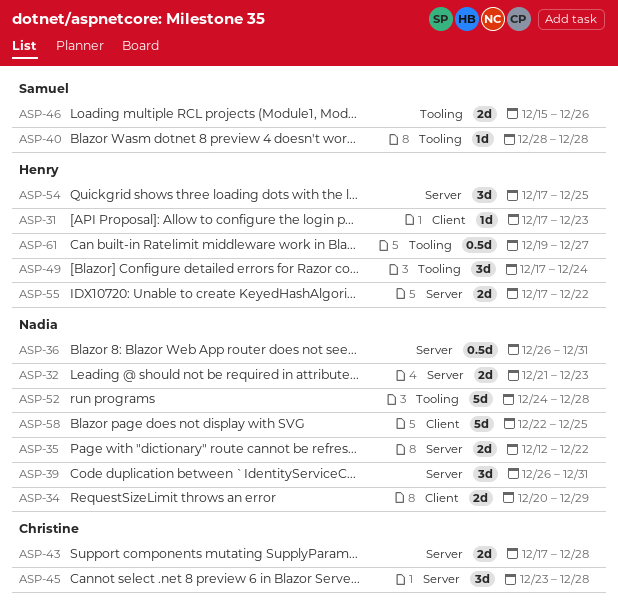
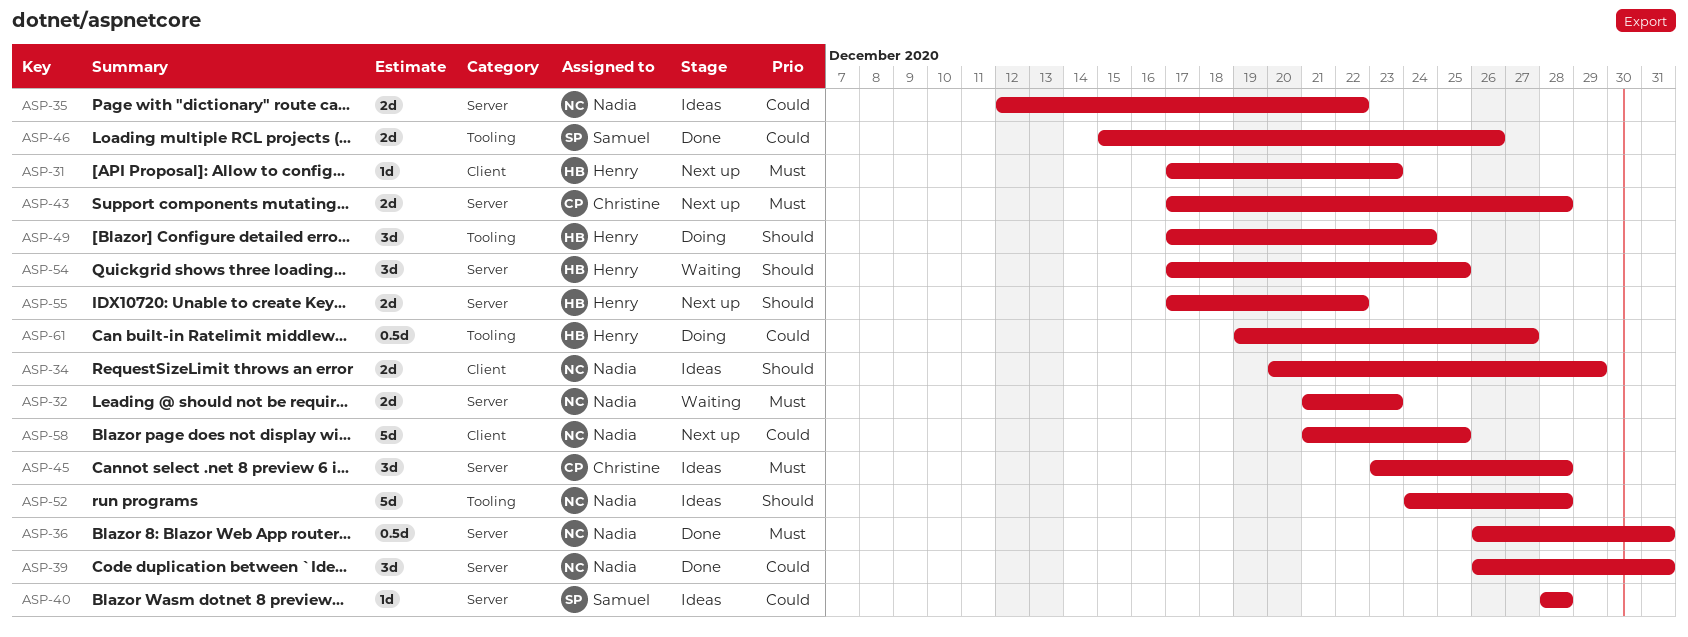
ASP-40, label: Tooling -> Server
ASP-58, start: Dec 22 -> Dec 21

